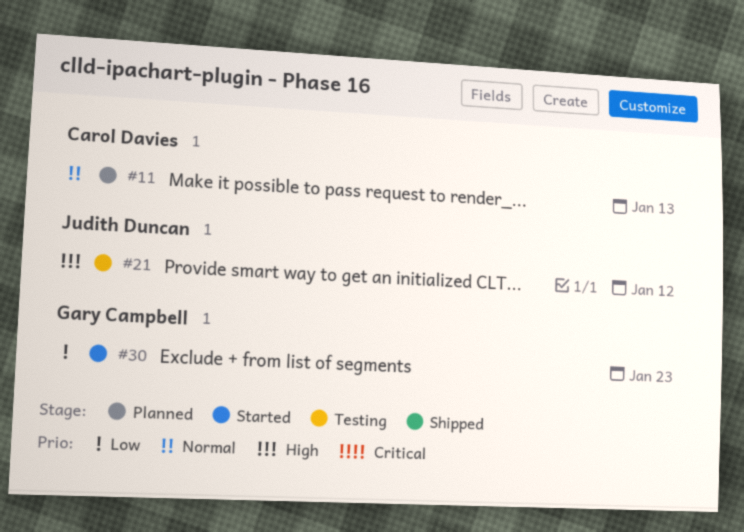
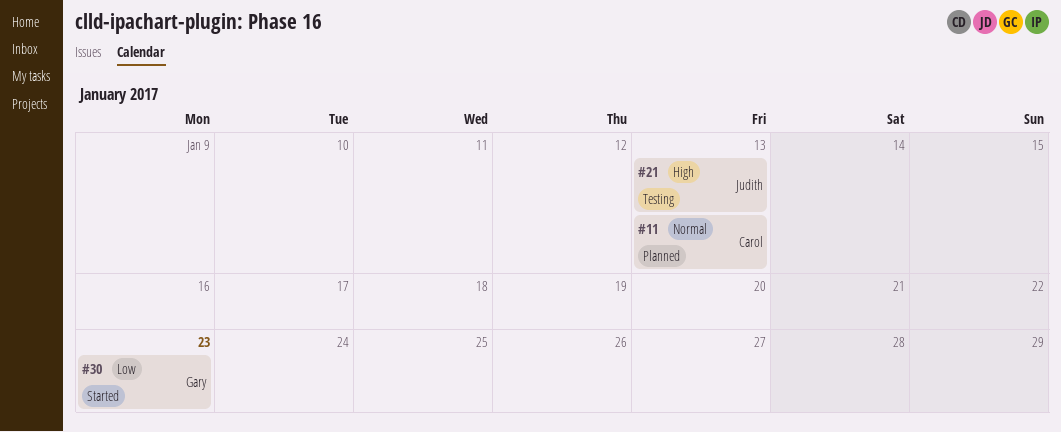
#21, due: Jan 12 -> Jan 13

